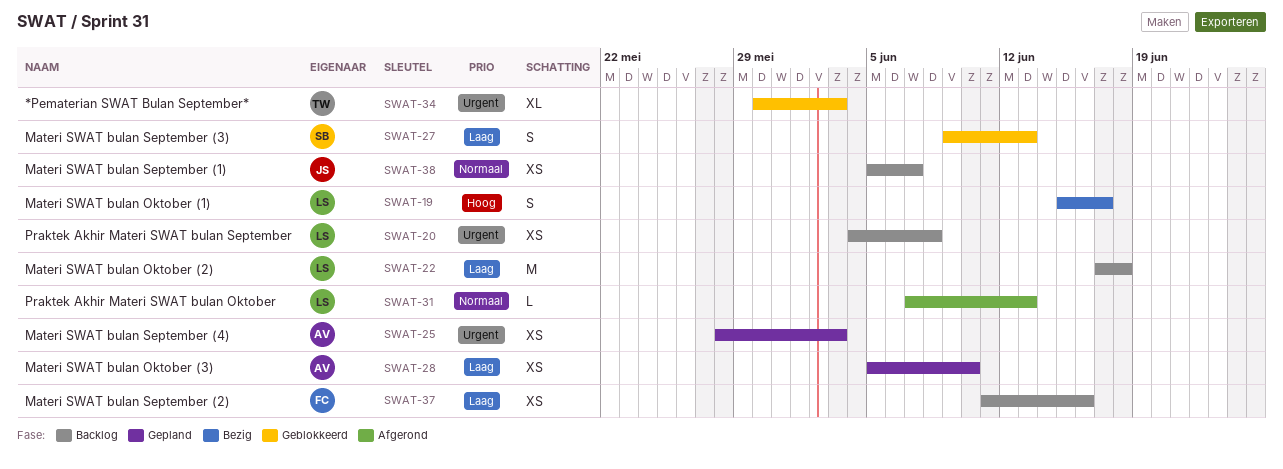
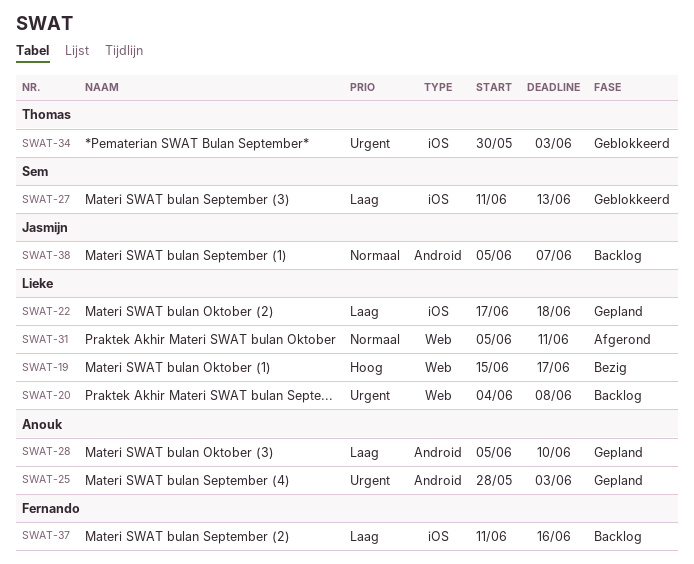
SWAT-22, status: Backlog -> Gepland
SWAT-27, start: Jun 9 -> Jun 11
SWAT-31, start: Jun 7 -> Jun 5
SWAT-31, due: Jun 13 -> Jun 11

